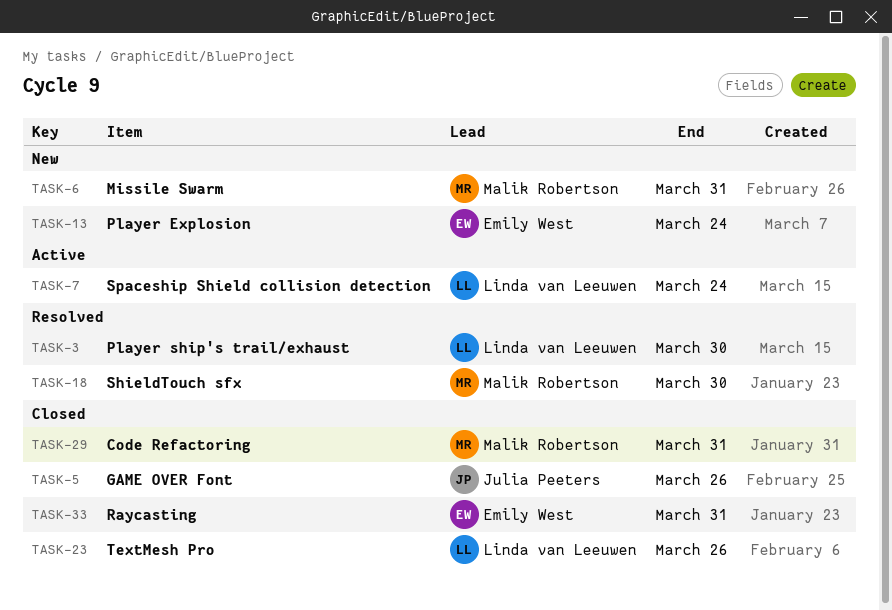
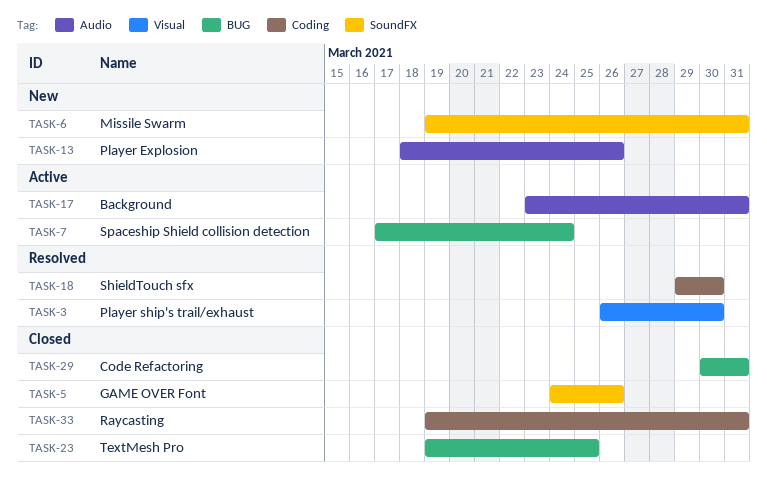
TASK-13, due: Mar 24 -> Mar 26
TASK-17: none -> present
TASK-23, due: Mar 26 -> Mar 25

